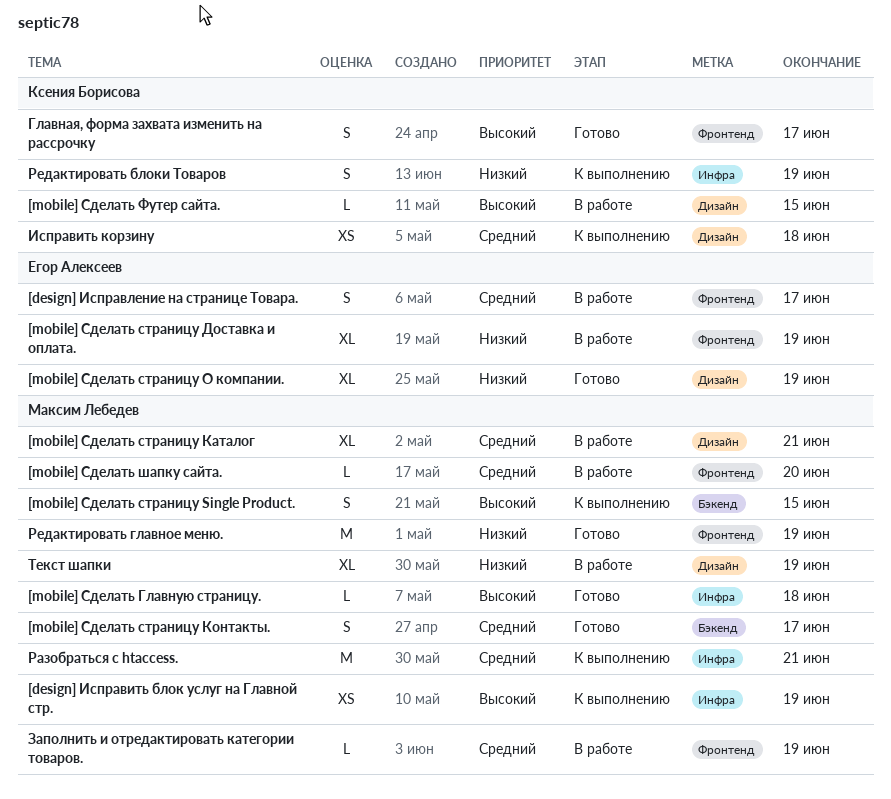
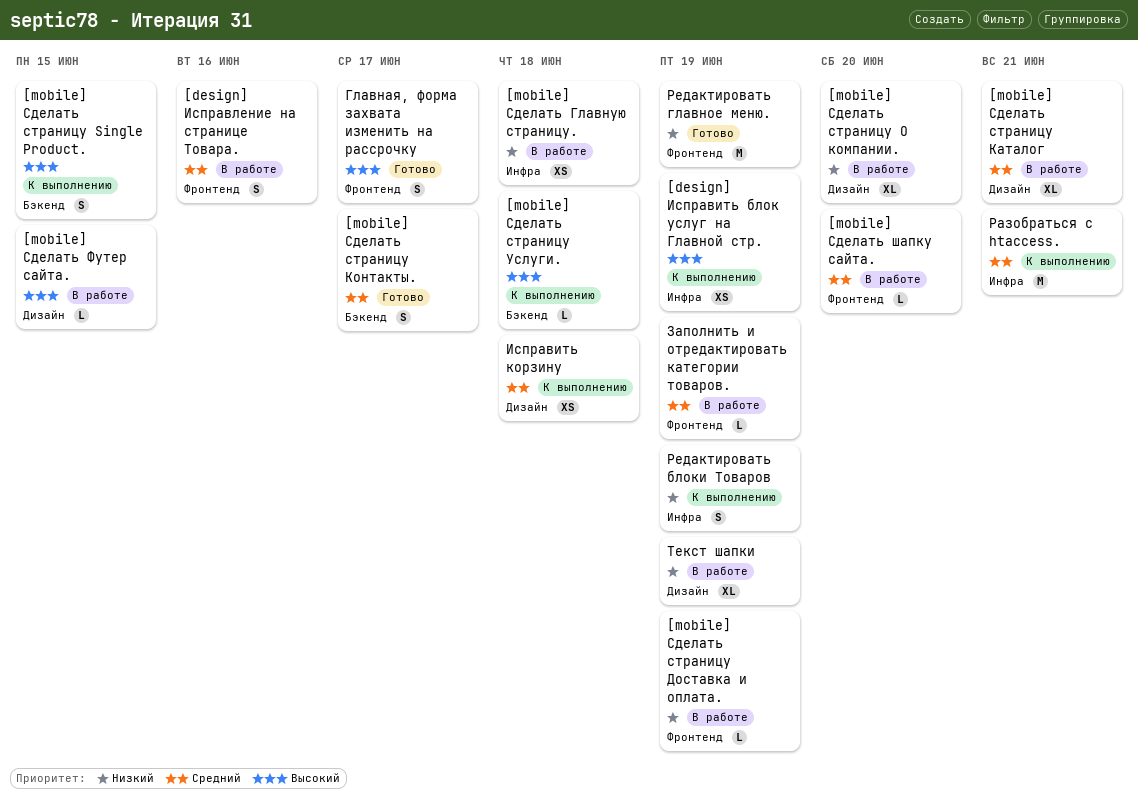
[design] Исправление на странице Товара., due: Jun 17 -> Jun 16
[mobile] Сделать Главную страницу., status: Готово -> В работе
[mobile] Сделать Главную страницу., priority: Высокий -> Низкий
[mobile] Сделать Главную страницу., estimate: L -> XS
[mobile] Сделать страницу Доставка и оплата., estimate: XL -> L
[mobile] Сделать страницу О компании., status: Готово -> В работе
[mobile] Сделать страницу О компании., due: Jun 19 -> Jun 20
[mobile] Сделать страницу Услуги.: none -> present

